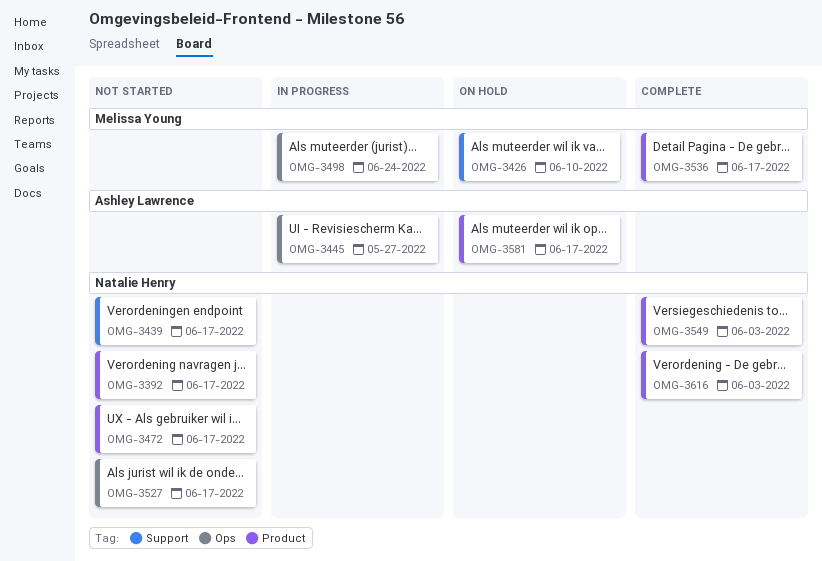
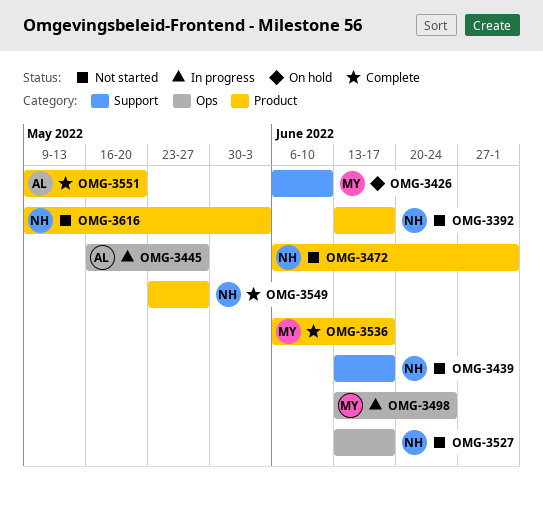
OMG-3472, due: Jun 17 -> Jul 1
OMG-3549, due: Jun 3 -> May 27
OMG-3551: none -> present
OMG-3581: present -> none
OMG-3616, status: Complete -> Not started

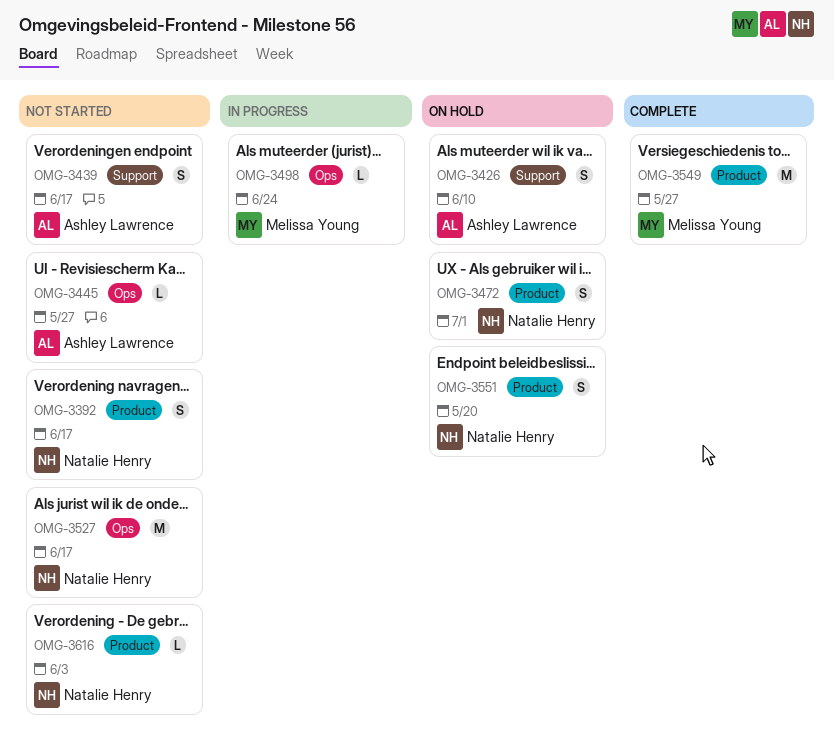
OMG-3426, owner: Melissa Young -> Ashley Lawrence
OMG-3439, owner: Natalie Henry -> Ashley Lawrence
OMG-3445, status: In progress -> Not started
OMG-3472, status: Not started -> On hold
OMG-3536: present -> none
OMG-3549, owner: Natalie Henry -> Melissa Young
OMG-3551, status: Complete -> On hold
OMG-3551, owner: Ashley Lawrence -> Natalie Henry

